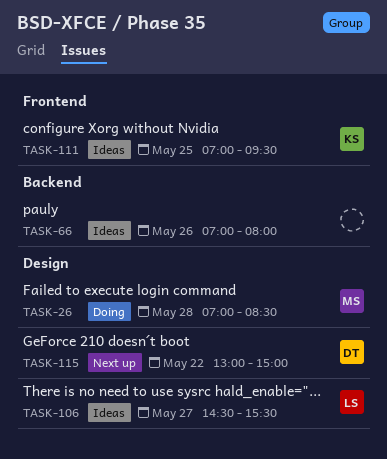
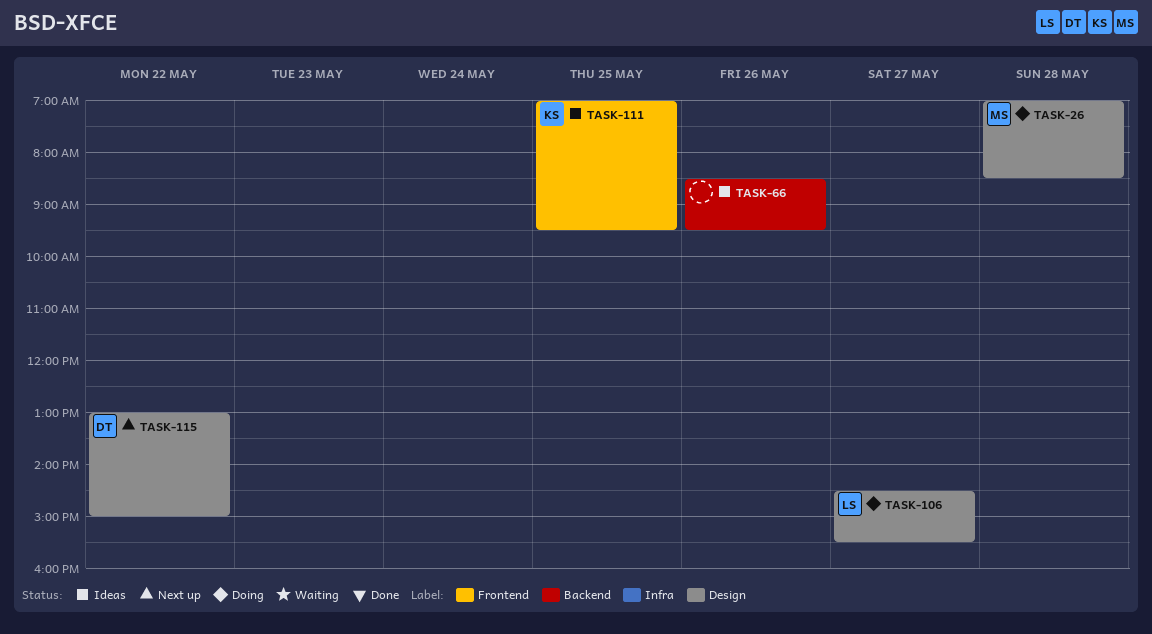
TASK-66, begins: 07:00 -> 08:30
TASK-66, ends: 08:00 -> 09:30
TASK-106, status: Ideas -> Doing

